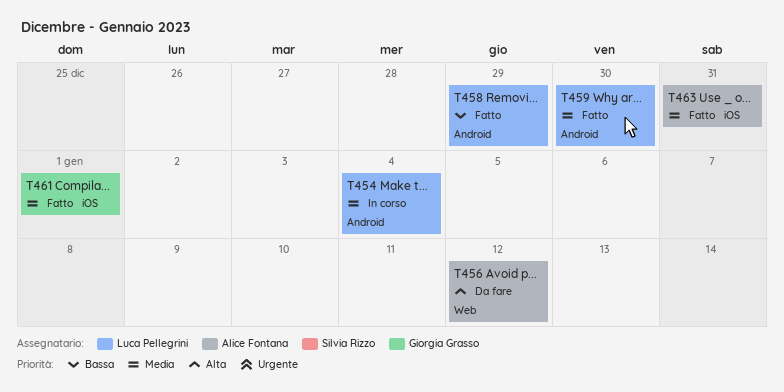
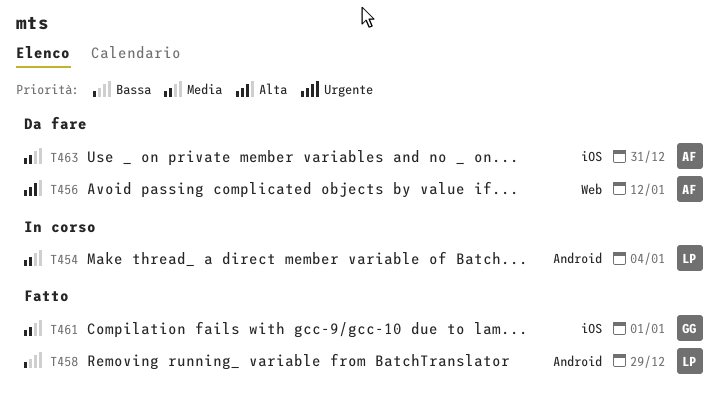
T459: present -> none
T463, status: Fatto -> Da fare

